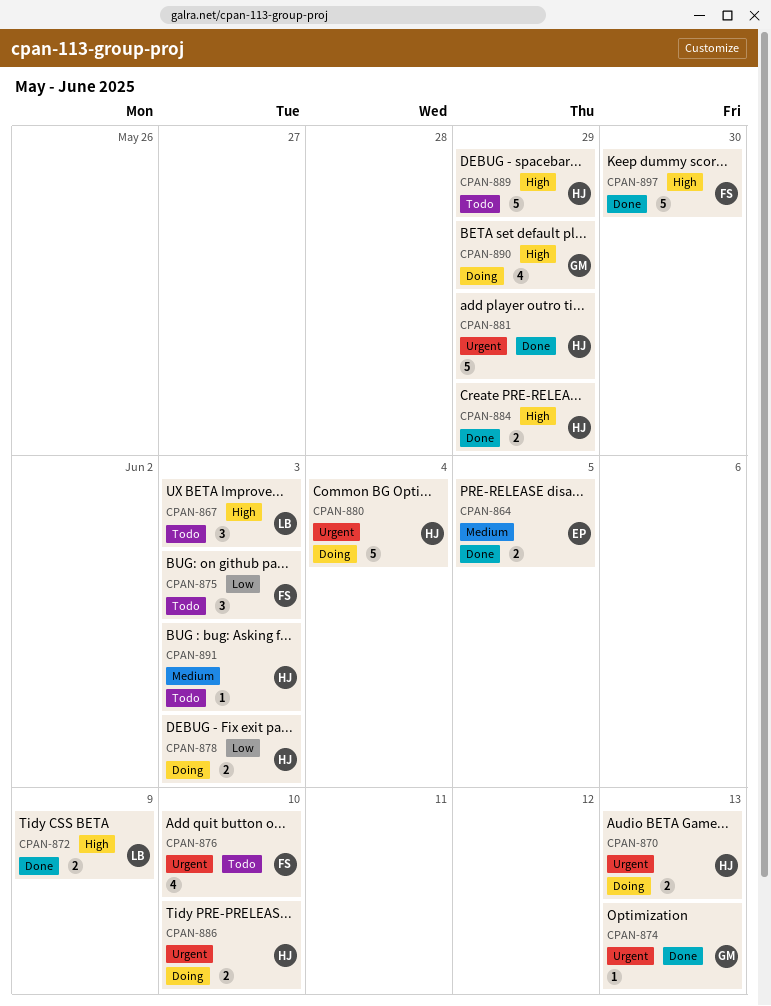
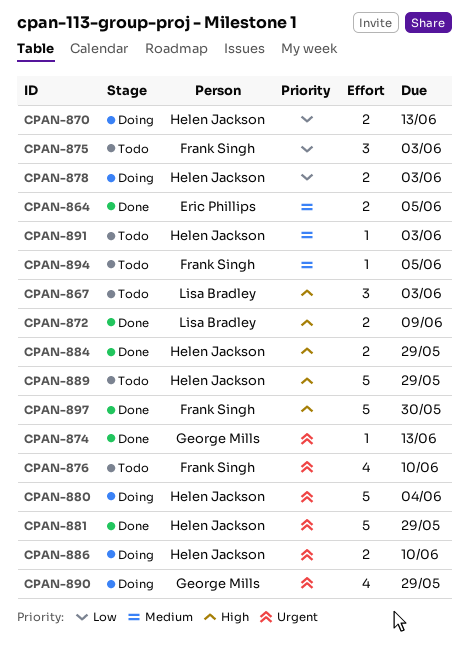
CPAN-870, priority: Urgent -> Low
CPAN-890, priority: High -> Urgent
CPAN-894: none -> present

